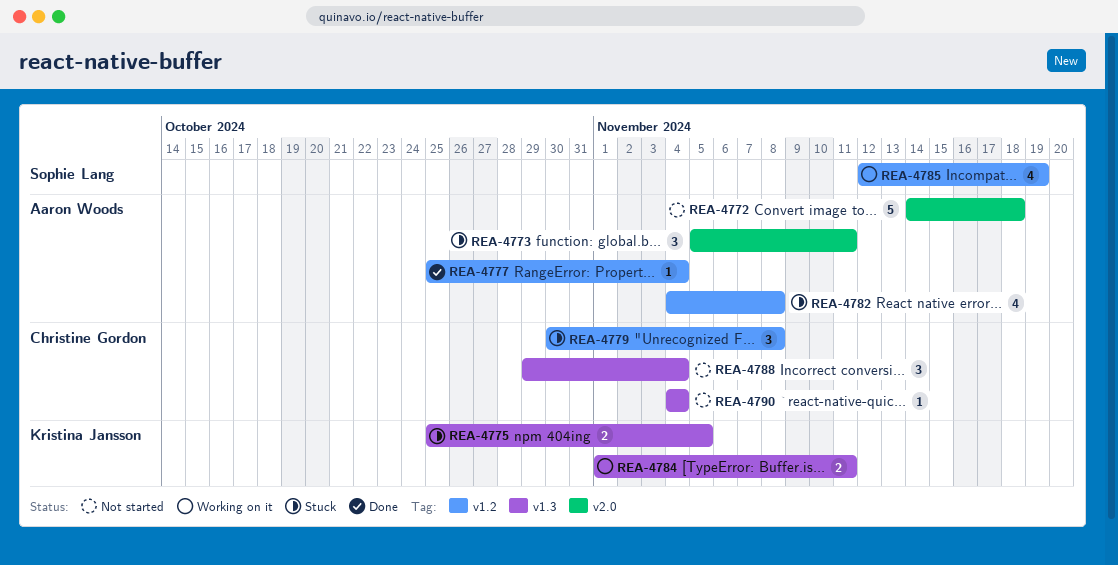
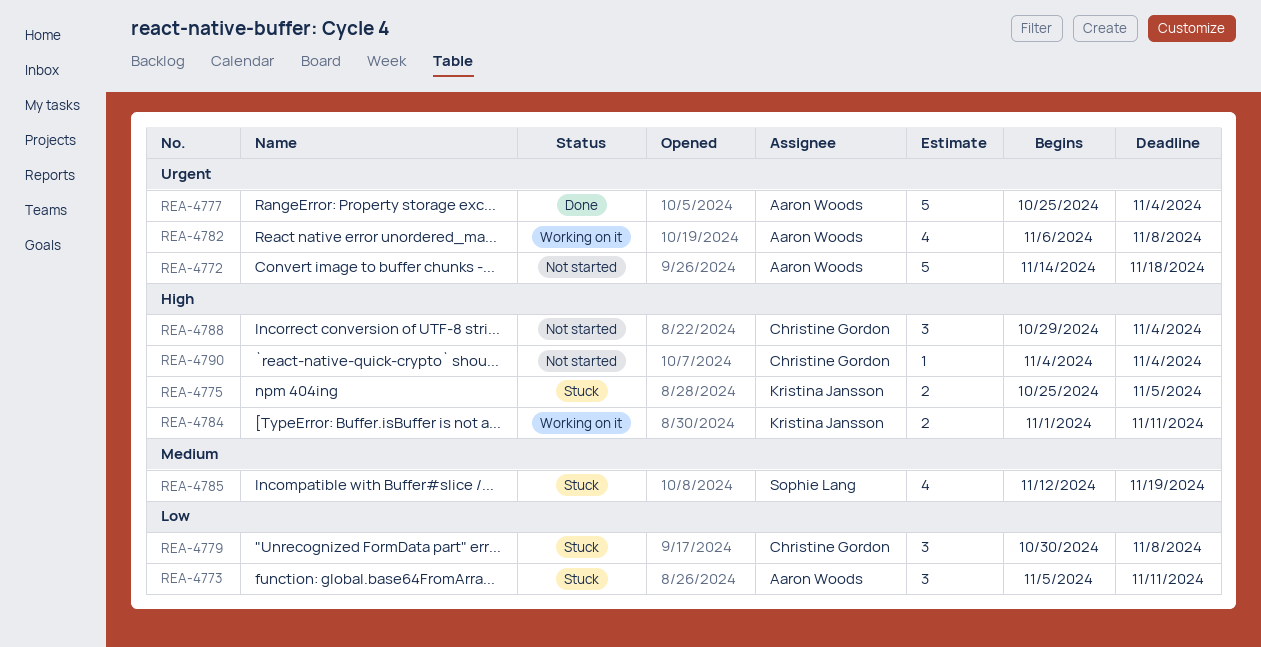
REA-4777, estimate: 1 -> 5
REA-4782, status: Stuck -> Working on it
REA-4782, start: Nov 4 -> Nov 6
REA-4785, status: Working on it -> Stuck

